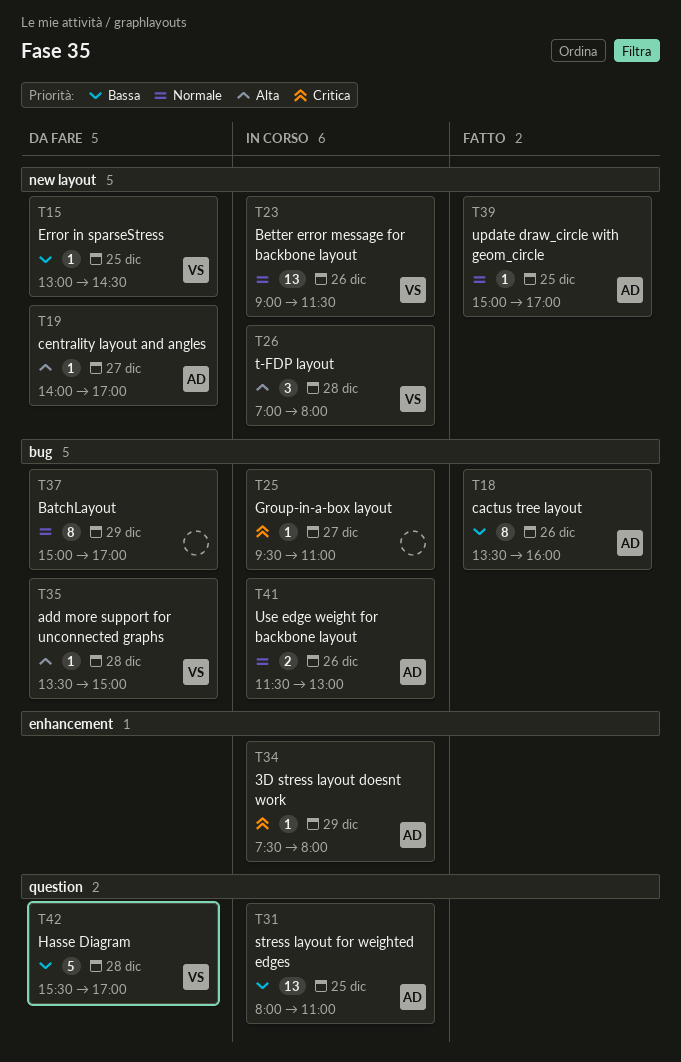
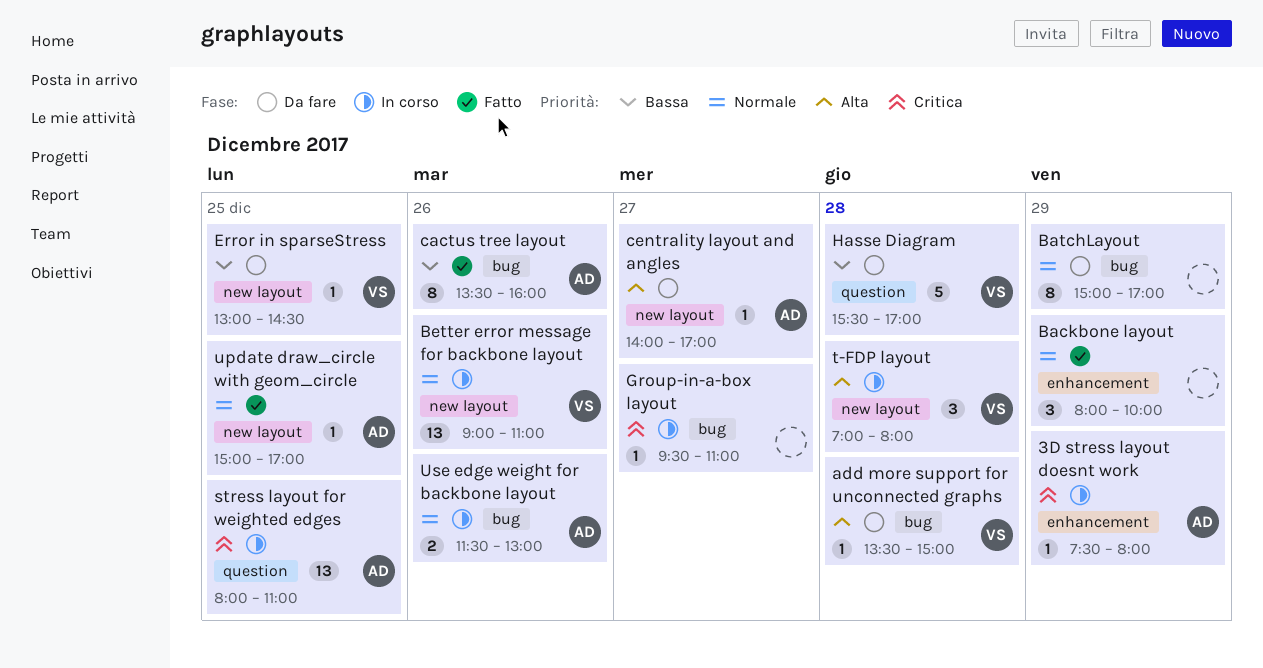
Backbone layout: none -> present
Better error message for backbone layout, ends: 11:30 -> 11:00
stress layout for weighted edges, priority: Bassa -> Critica

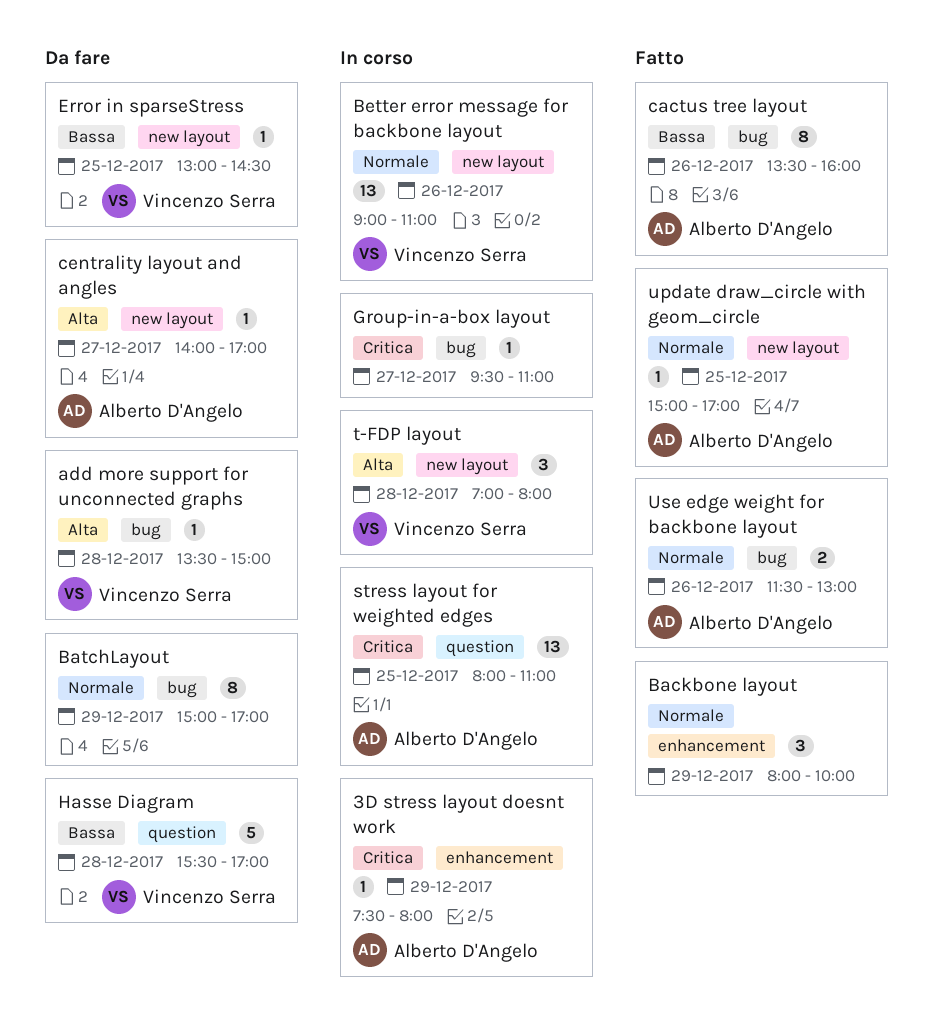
Use edge weight for backbone layout, status: In corso -> Fatto

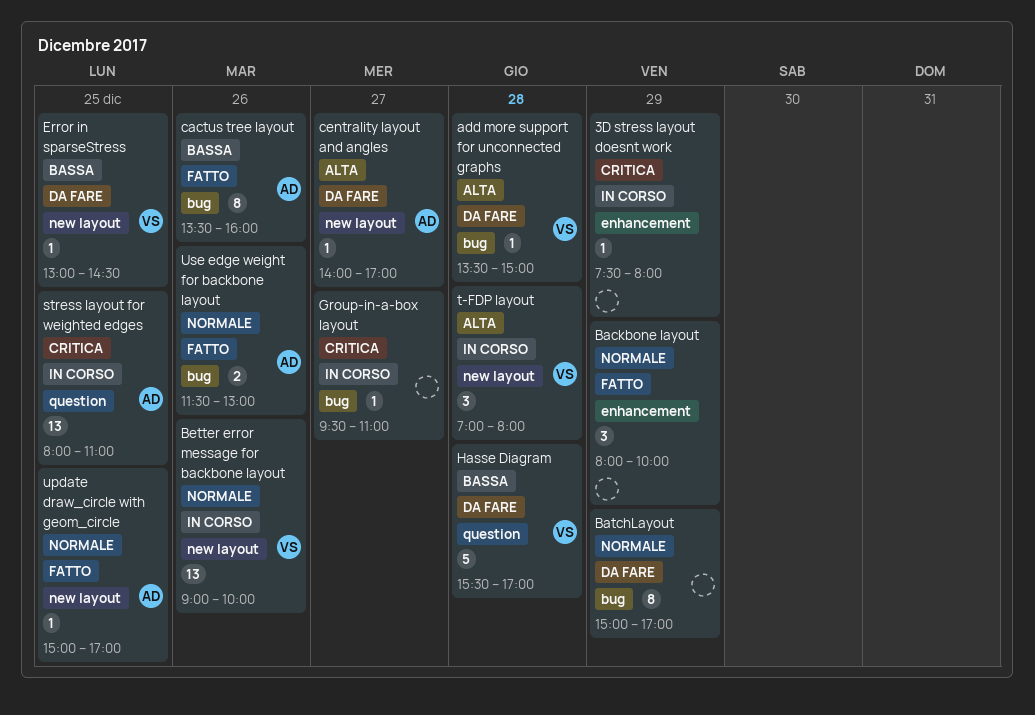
3D stress layout doesnt work, owner: Alberto D'Angelo -> none
Better error message for backbone layout, ends: 11:00 -> 10:00

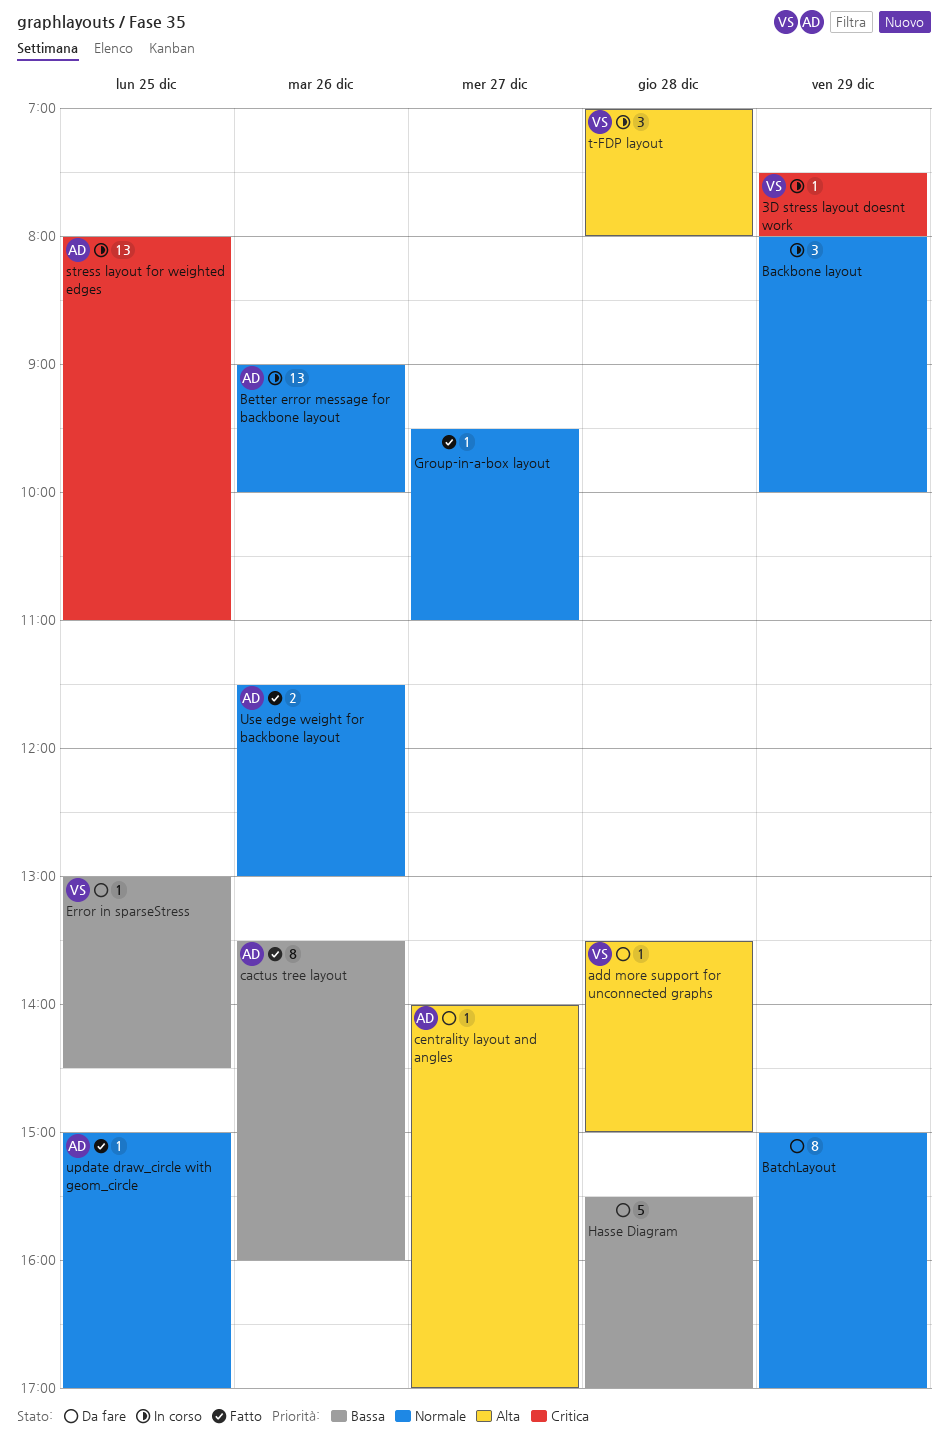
3D stress layout doesnt work, owner: none -> VS
Backbone layout, status: Fatto -> In corso
Better error message for backbone layout, owner: VS -> AD
Group-in-a-box layout, status: In corso -> Fatto
Group-in-a-box layout, priority: Critica -> Normale
Hasse Diagram, owner: VS -> none

